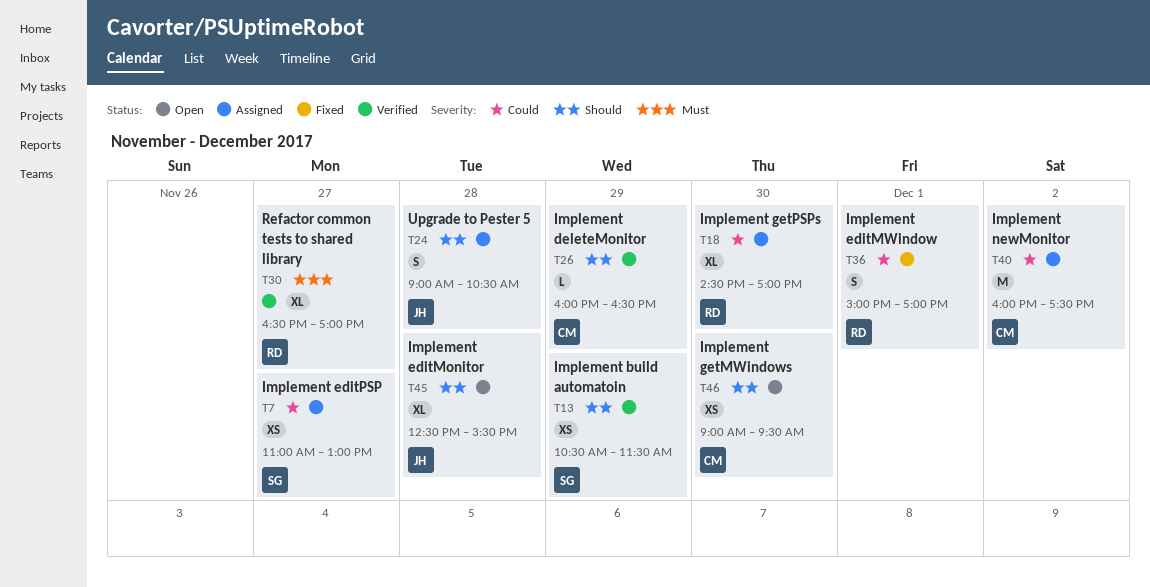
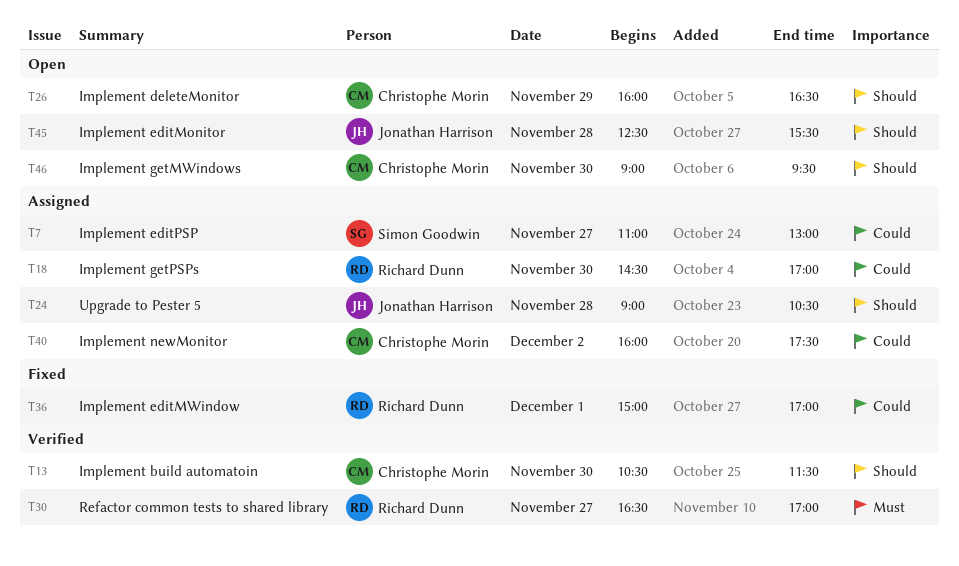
T13, owner: Simon Goodwin -> Christophe Morin
T13, day: Nov 29 -> Nov 30
T26, status: Verified -> Open

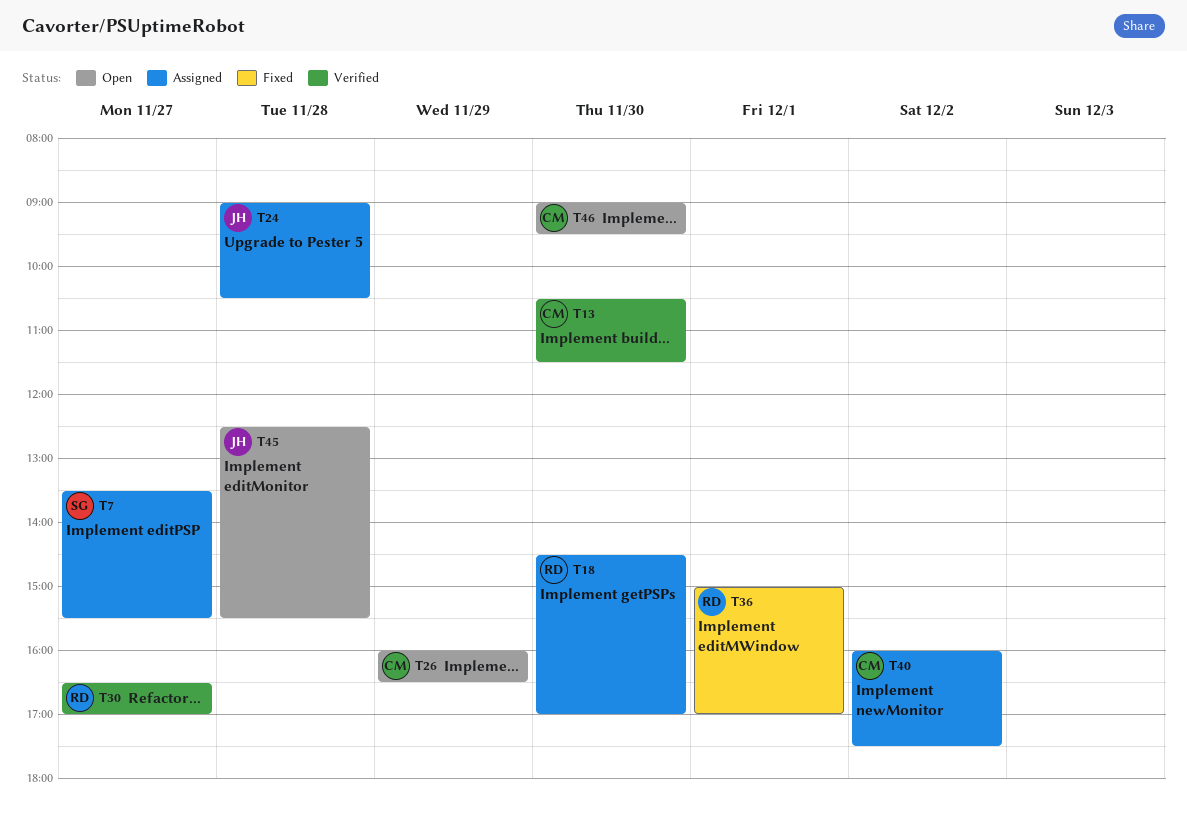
T7, begins: 11:00 -> 13:30
T7, ends: 13:00 -> 15:30

